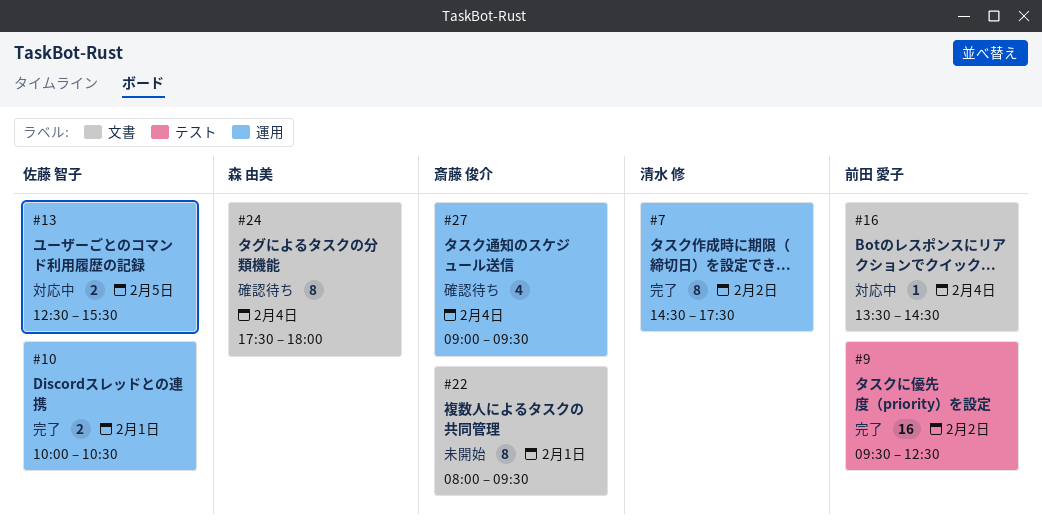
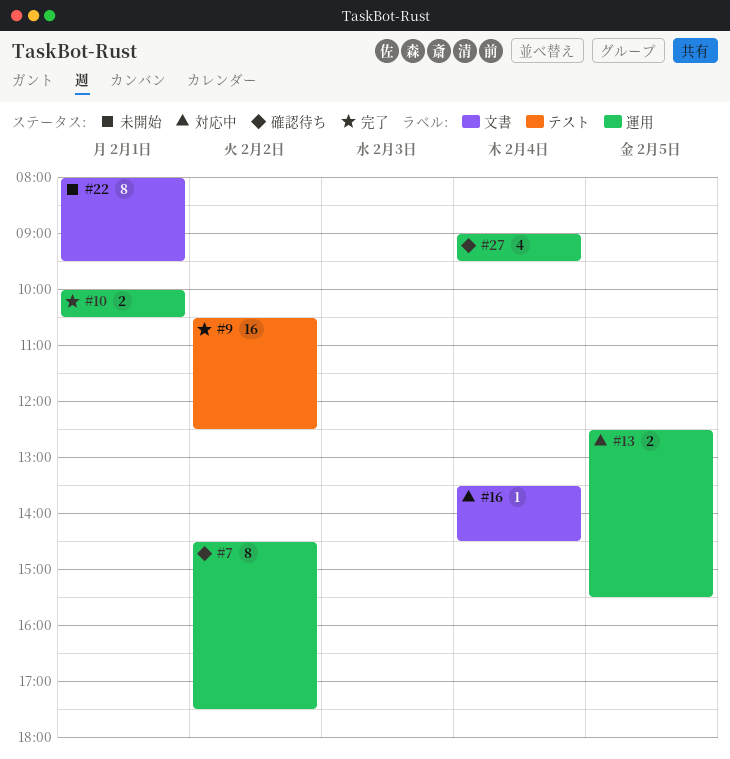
#7, status: 完了 -> 確認待ち
#9, begins: 09:30 -> 10:30
#24: present -> none

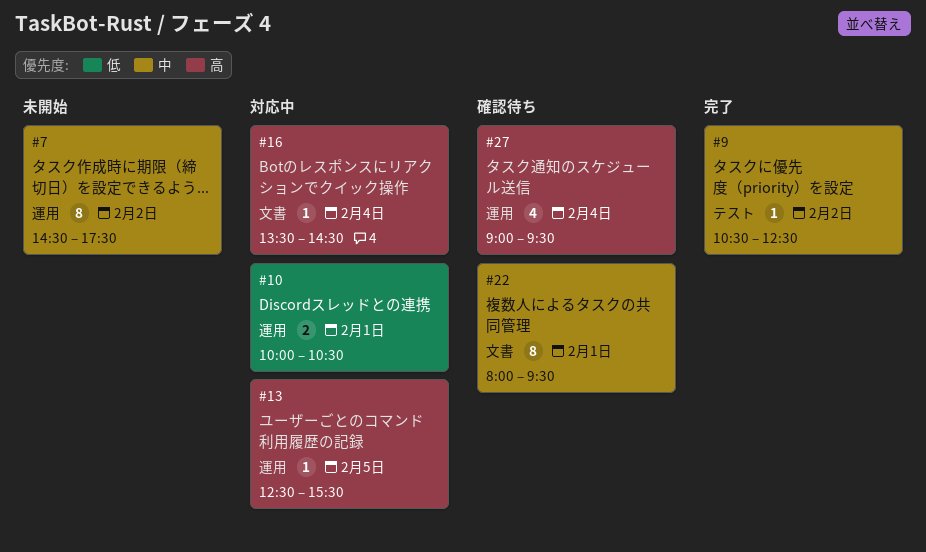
#7, status: 確認待ち -> 未開始
#9, estimate: 16 -> 1
#10, status: 完了 -> 対応中
#13, estimate: 2 -> 1
#22, status: 未開始 -> 確認待ち

